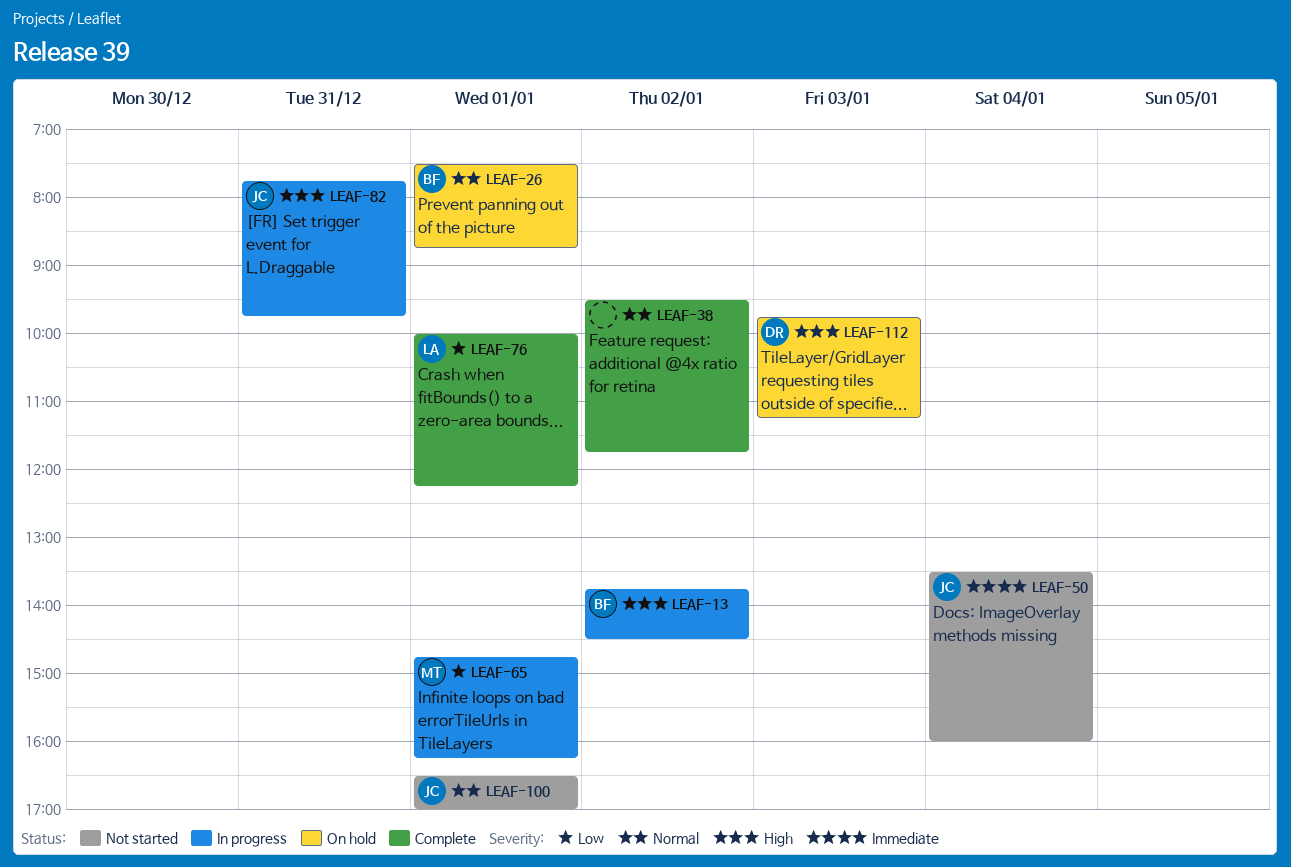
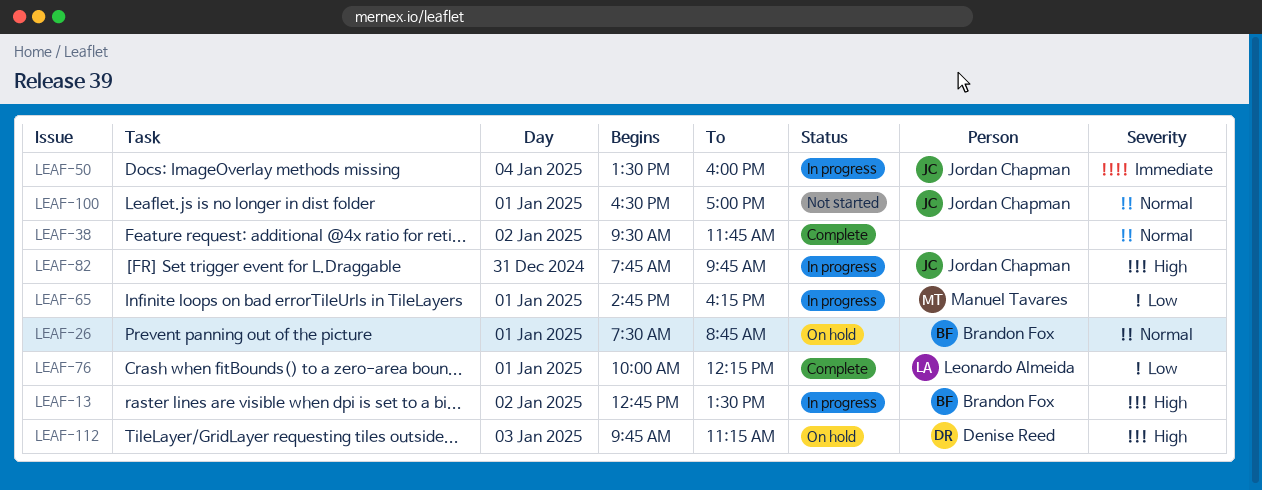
LEAF-13, begins: 13:45 -> 12:45
LEAF-13, ends: 14:30 -> 13:30
LEAF-50, status: Not started -> In progress

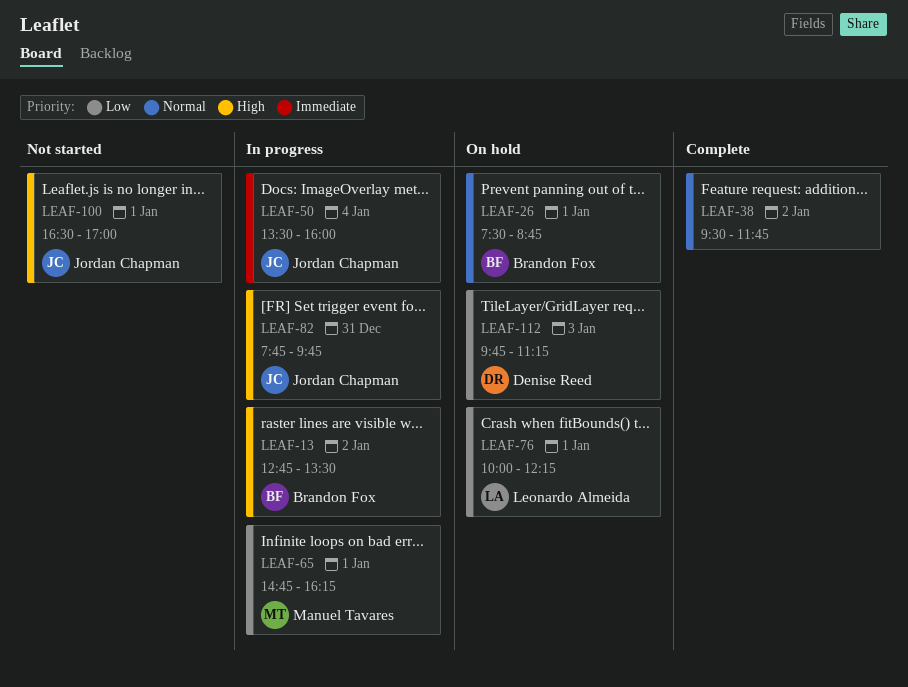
LEAF-76, status: Complete -> On hold
LEAF-100, priority: Normal -> High
LEAF-112, priority: High -> Low

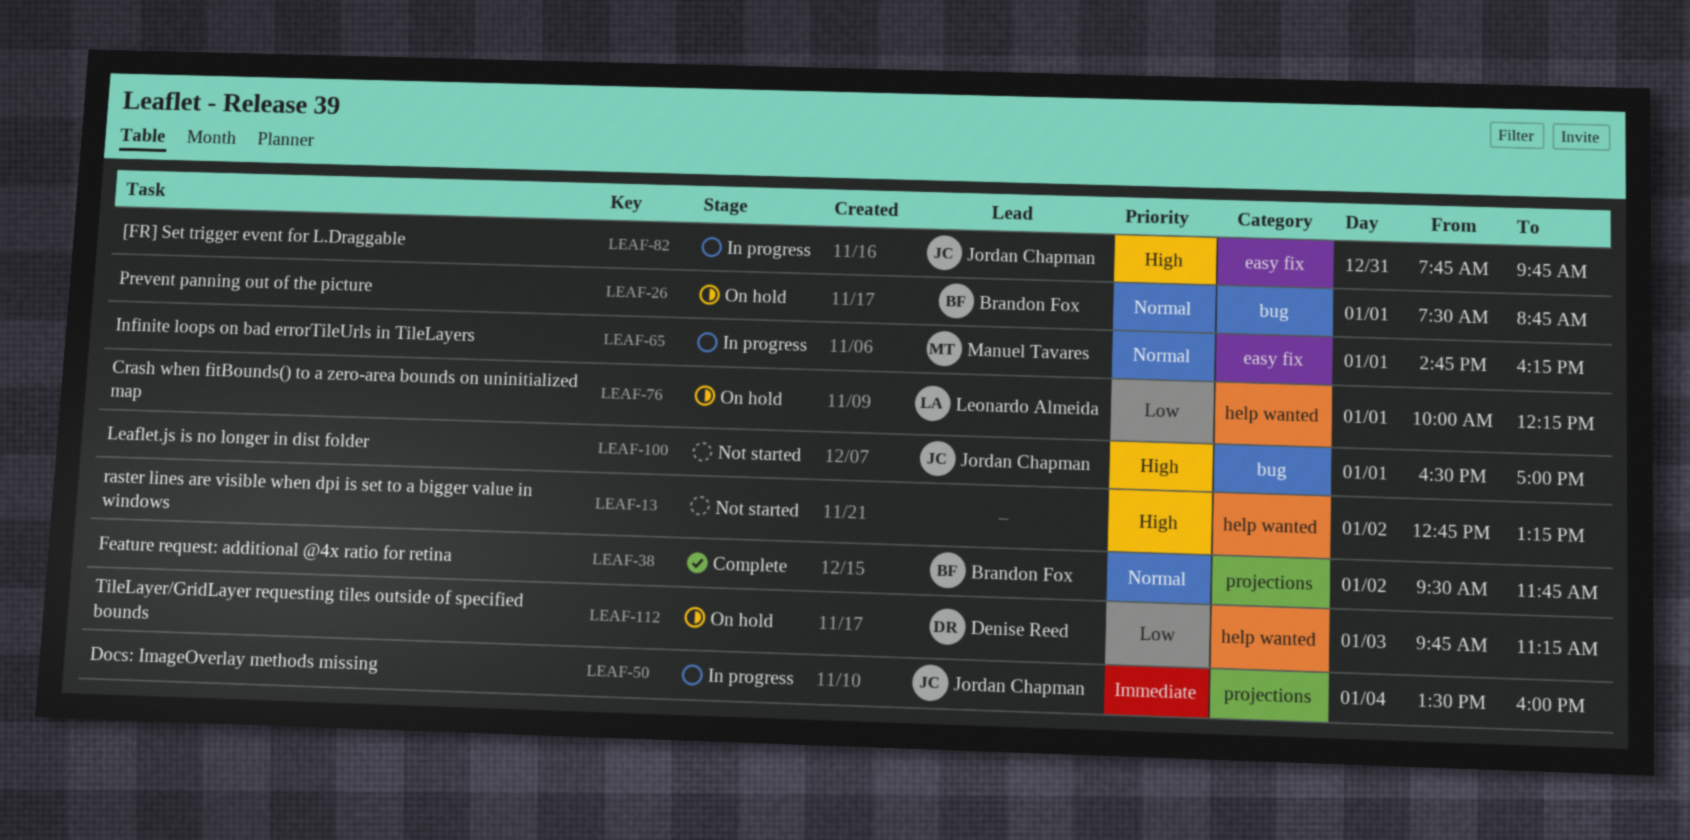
LEAF-13, status: In progress -> Not started
LEAF-13, owner: Brandon Fox -> none
LEAF-13, ends: 13:30 -> 13:15
LEAF-38, owner: none -> Brandon Fox
LEAF-65, priority: Low -> Normal

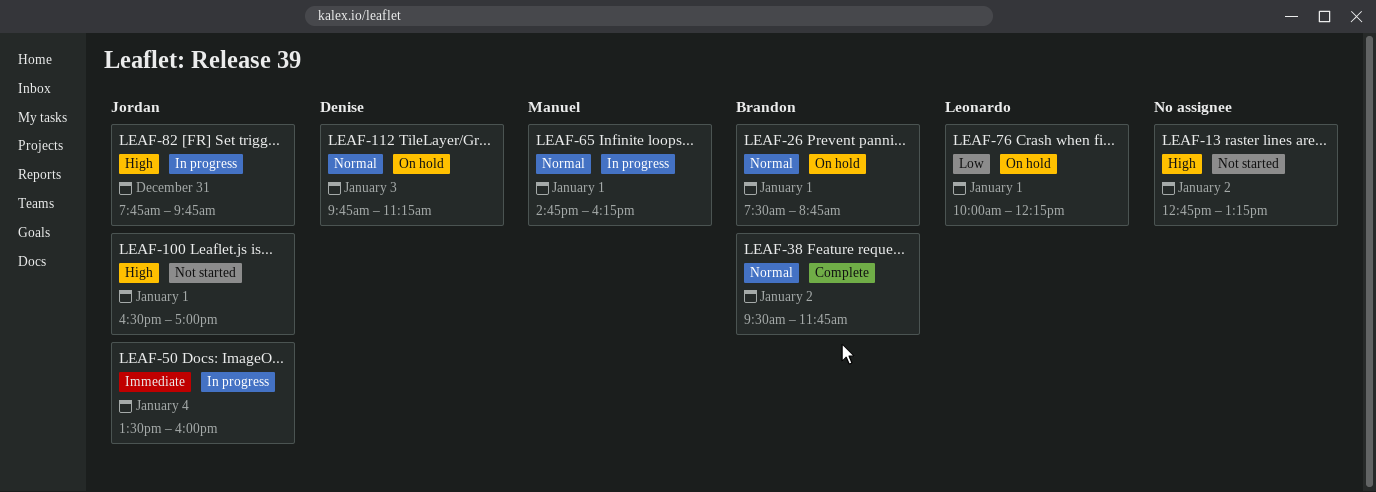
LEAF-112, priority: Low -> Normal

